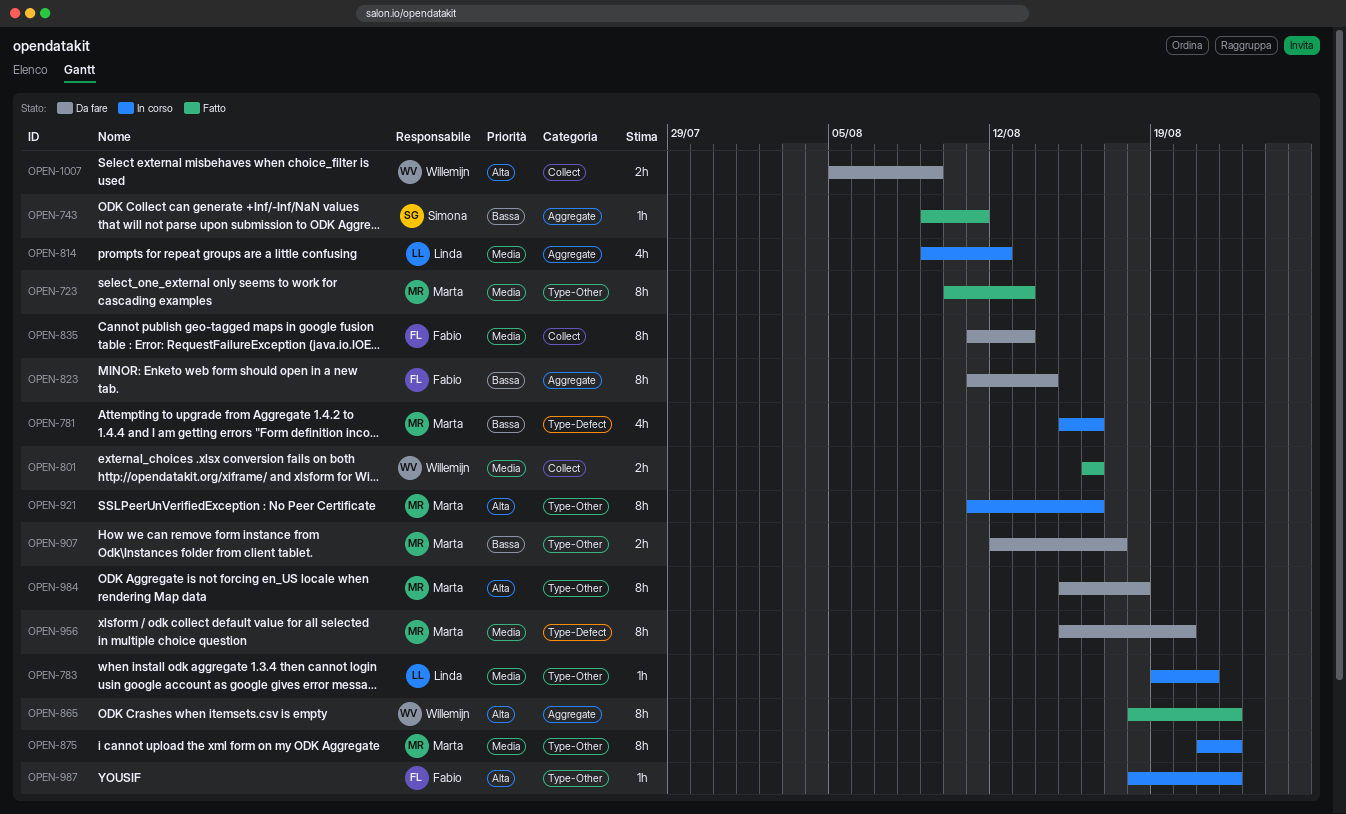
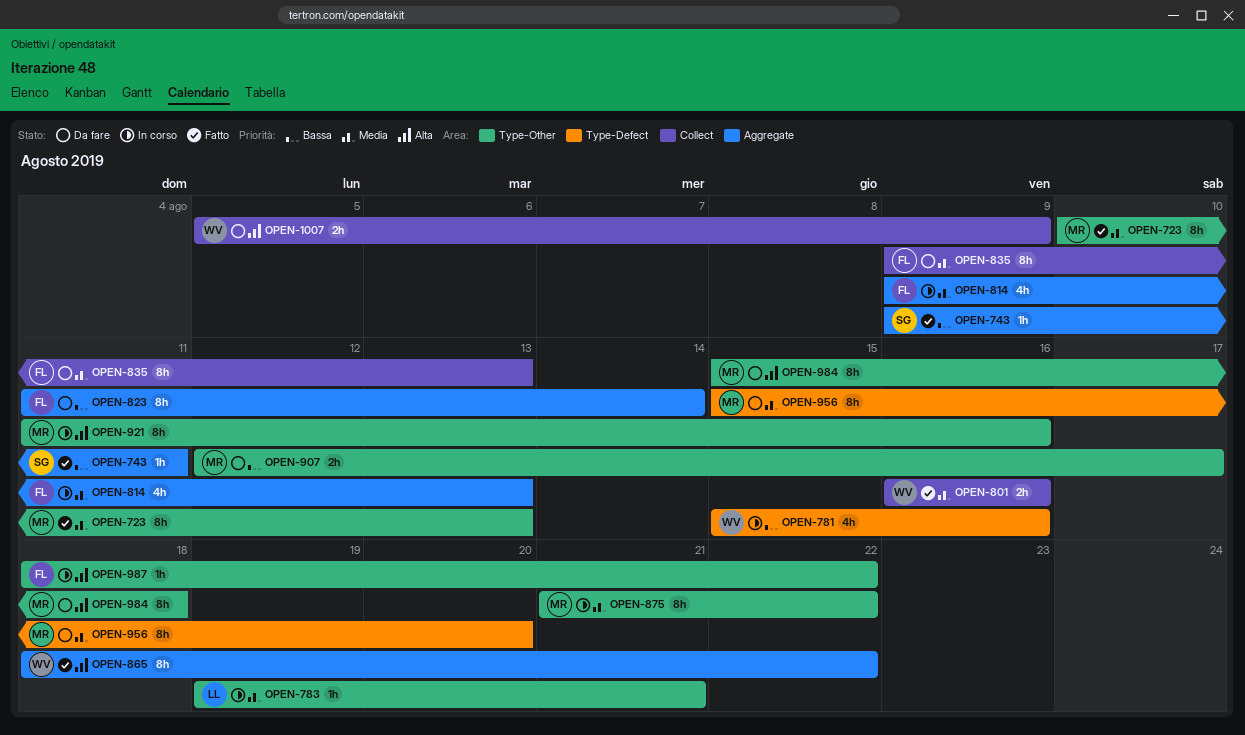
OPEN-781, owner: Marta -> Willemijn
OPEN-814, owner: Linda -> Fabio
OPEN-814, due: Aug 12 -> Aug 13
OPEN-835, start: Aug 11 -> Aug 9

